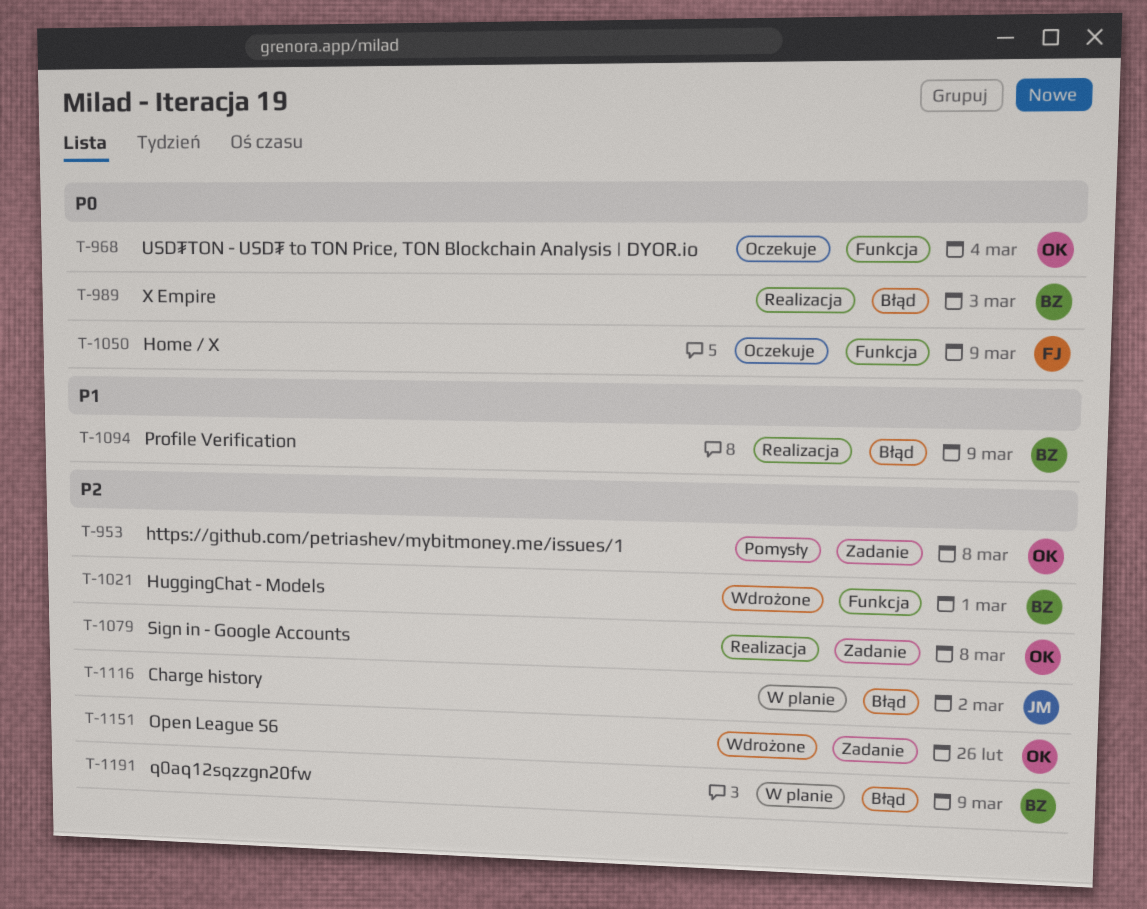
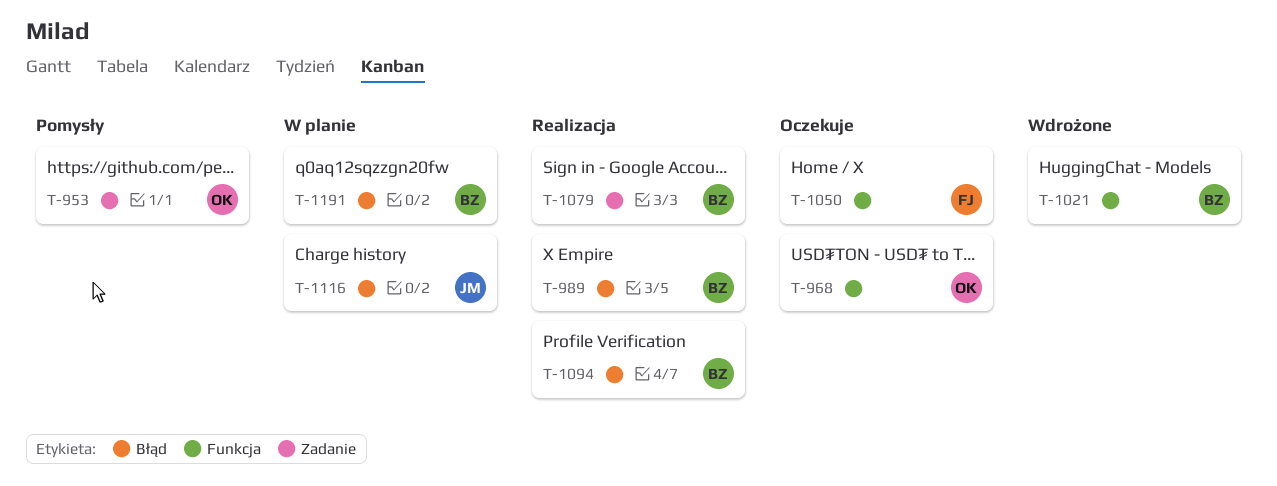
T-1079, owner: OK -> BZ
T-1151: present -> none

